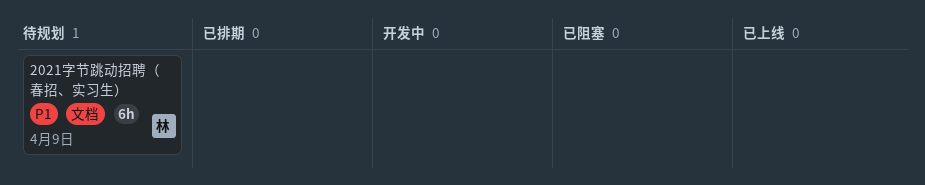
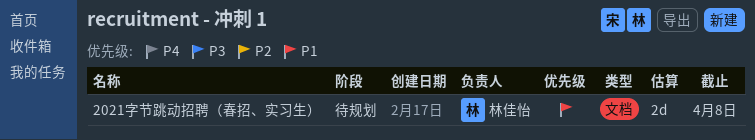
2021字节跳动招聘（春招、实习生）, estimate: 6h -> 2d
2021字节跳动招聘（春招、实习生）, due: Apr 9 -> Apr 8

